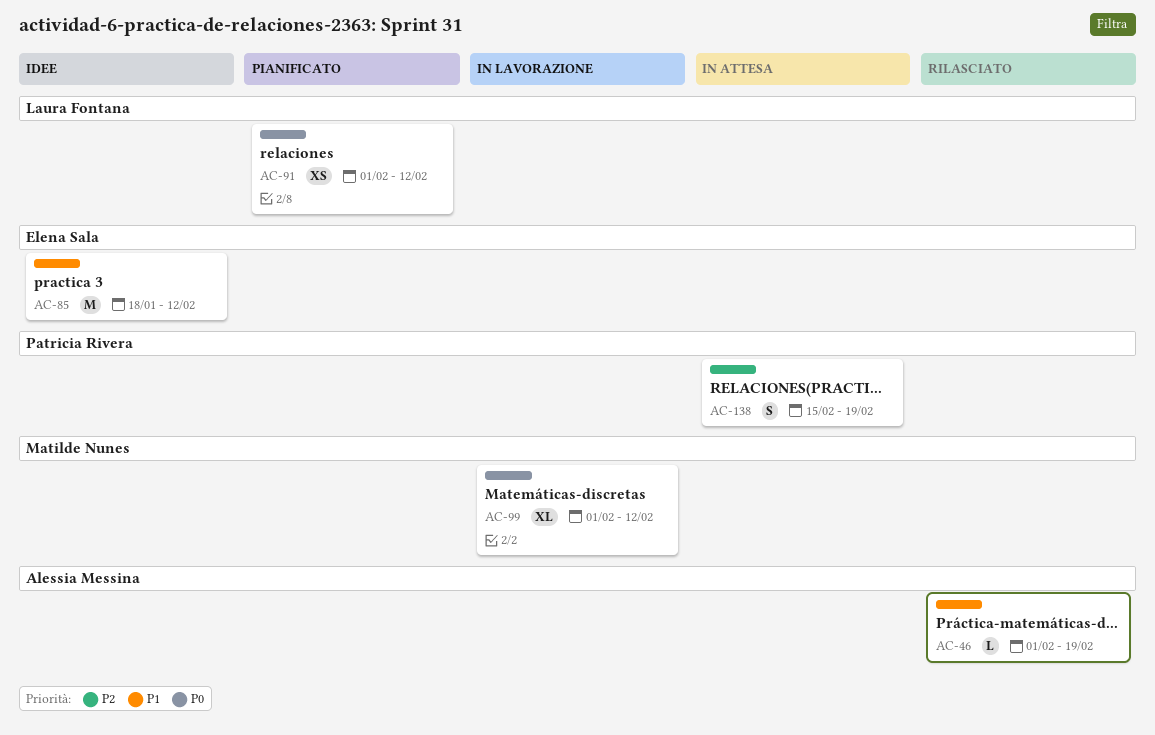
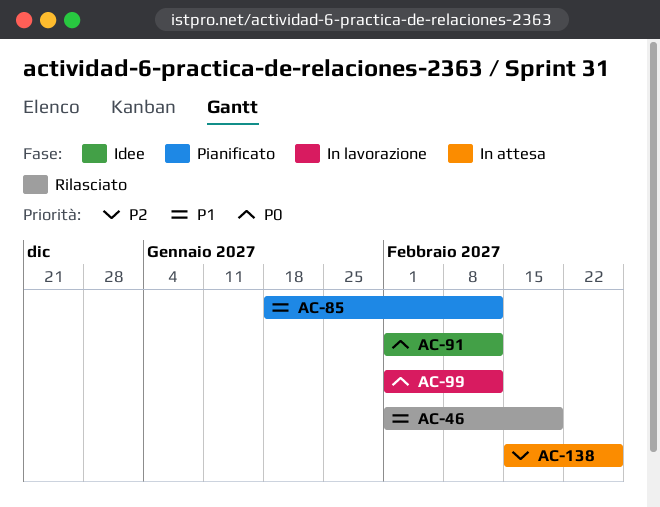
AC-85, status: Idee -> Pianificato
AC-91, status: Pianificato -> Idee
AC-138, due: Feb 19 -> Feb 26

